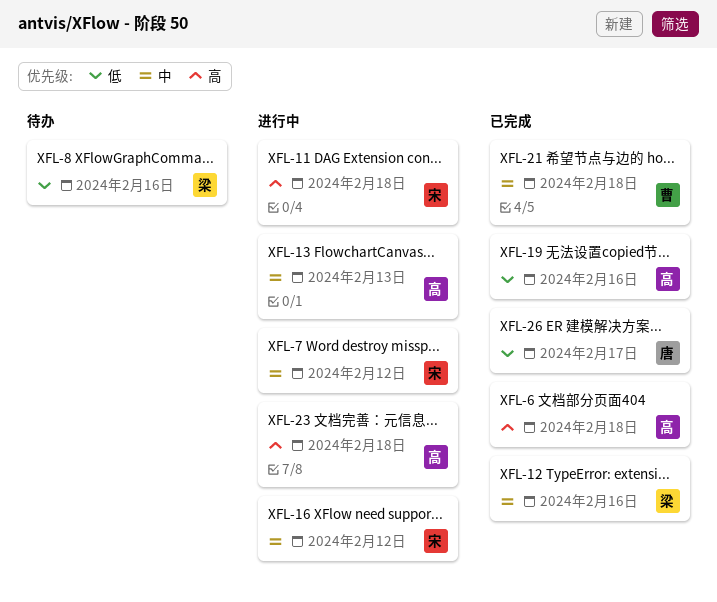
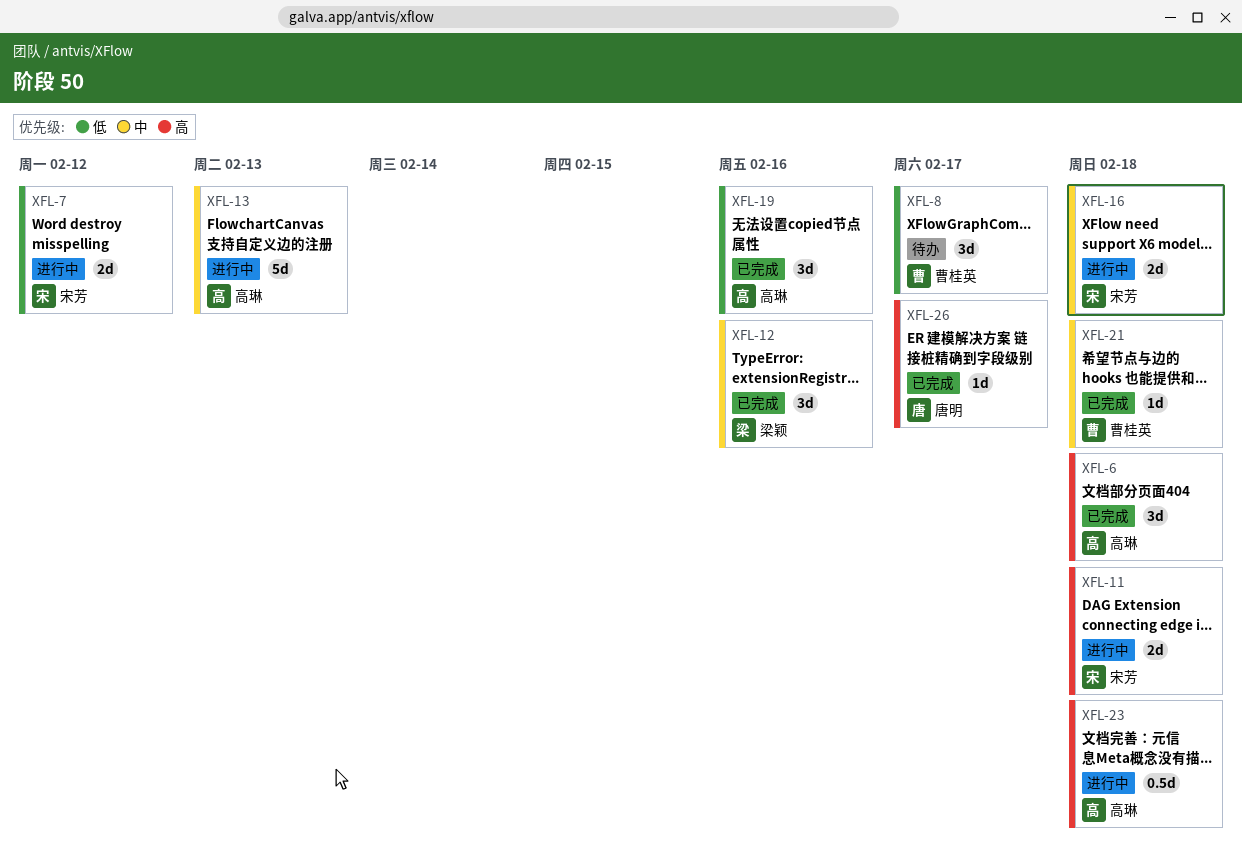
XFL-7, priority: 中 -> 低
XFL-8, owner: 梁颖 -> 曹桂英
XFL-8, due: Feb 16 -> Feb 17
XFL-16, due: Feb 12 -> Feb 18
XFL-26, priority: 低 -> 高

